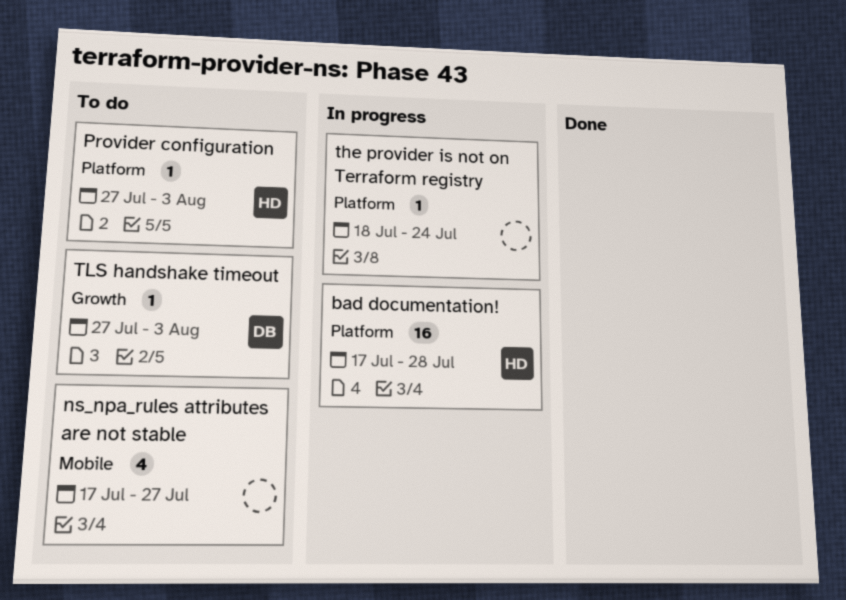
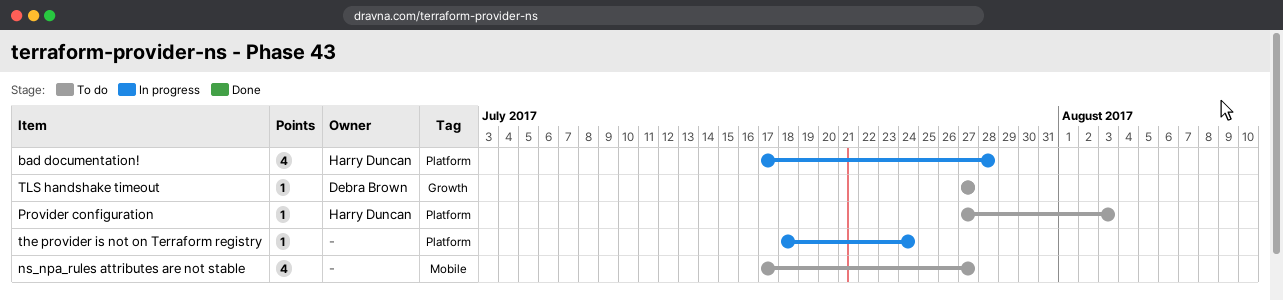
bad documentation!, estimate: 16 -> 4
TLS handshake timeout, due: Aug 3 -> Jul 27

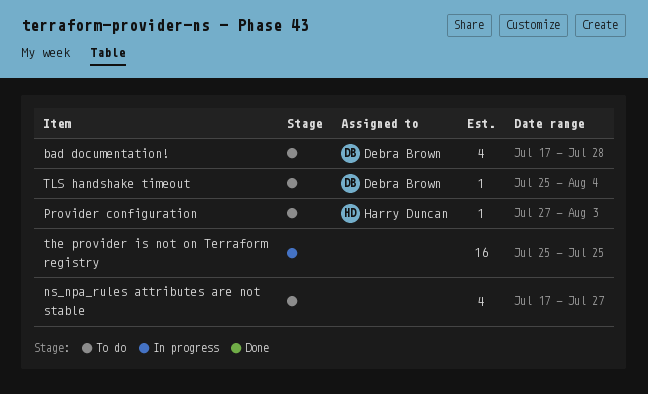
bad documentation!, status: In progress -> To do
bad documentation!, owner: Harry Duncan -> Debra Brown
the provider is not on Terraform registry, estimate: 1 -> 16
the provider is not on Terraform registry, start: Jul 18 -> Jul 25
the provider is not on Terraform registry, due: Jul 24 -> Jul 25
TLS handshake timeout, start: Jul 27 -> Jul 25
TLS handshake timeout, due: Jul 27 -> Aug 4

